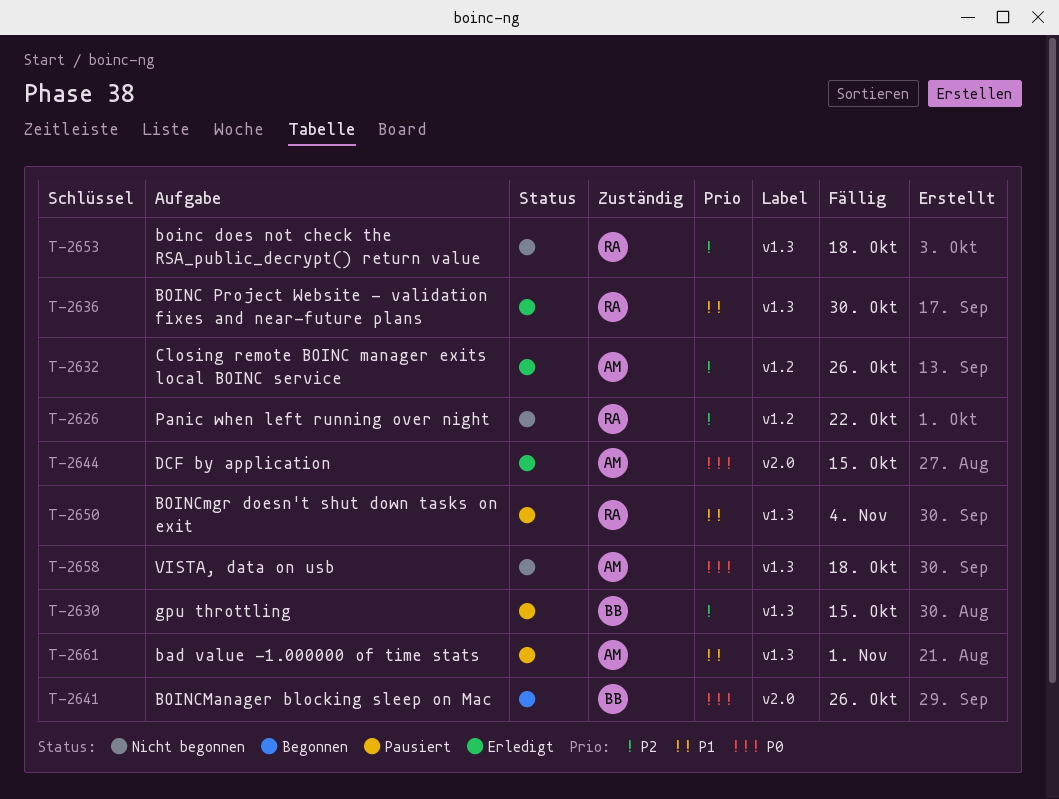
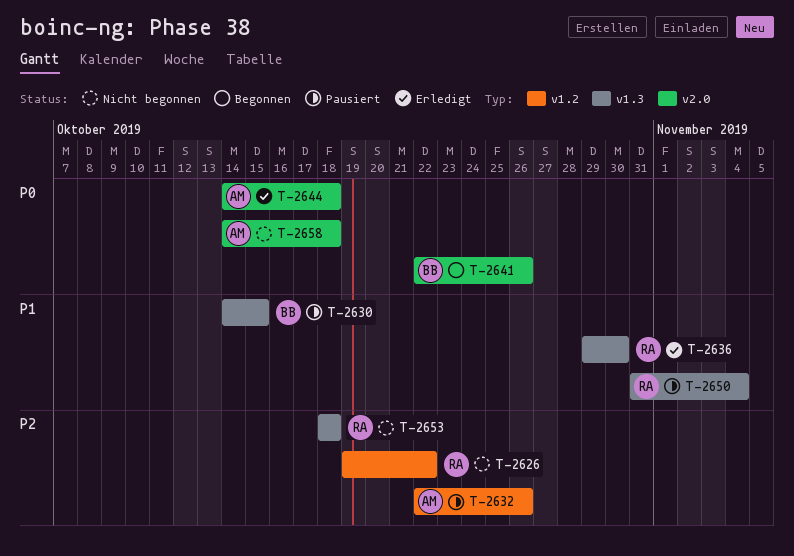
T-2630, priority: P2 -> P1
T-2632, status: Erledigt -> Pausiert
T-2644, due: Oct 15 -> Oct 18
T-2658, label: v1.3 -> v2.0
T-2661: present -> none

